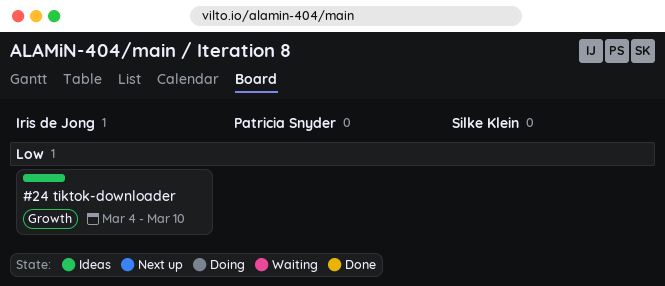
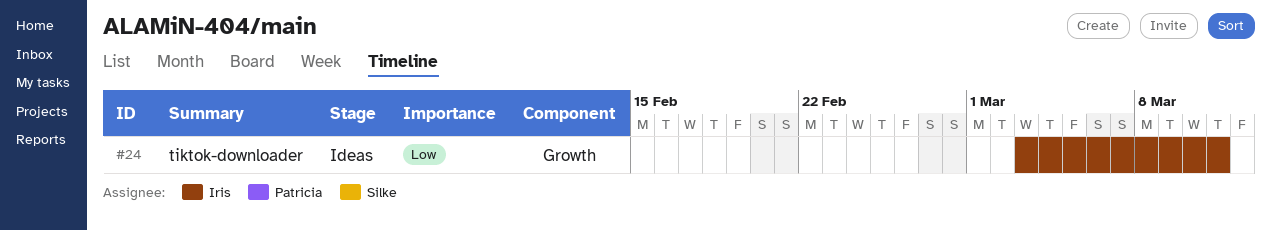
#24, start: Mar 4 -> Mar 3
#24, due: Mar 10 -> Mar 11

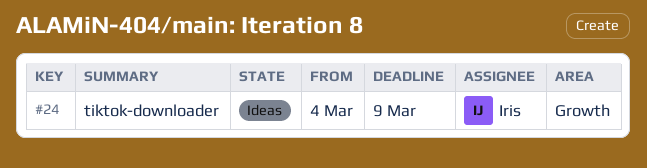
#24, start: Mar 3 -> Mar 4
#24, due: Mar 11 -> Mar 9

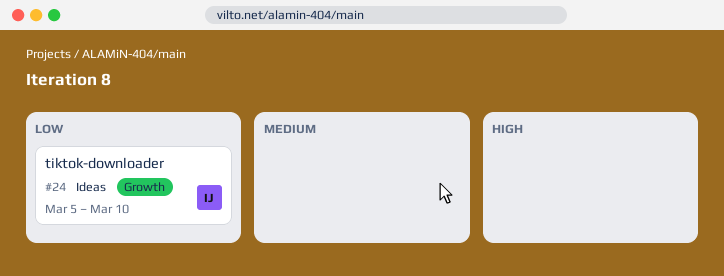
#24, start: Mar 4 -> Mar 5
#24, due: Mar 9 -> Mar 10

